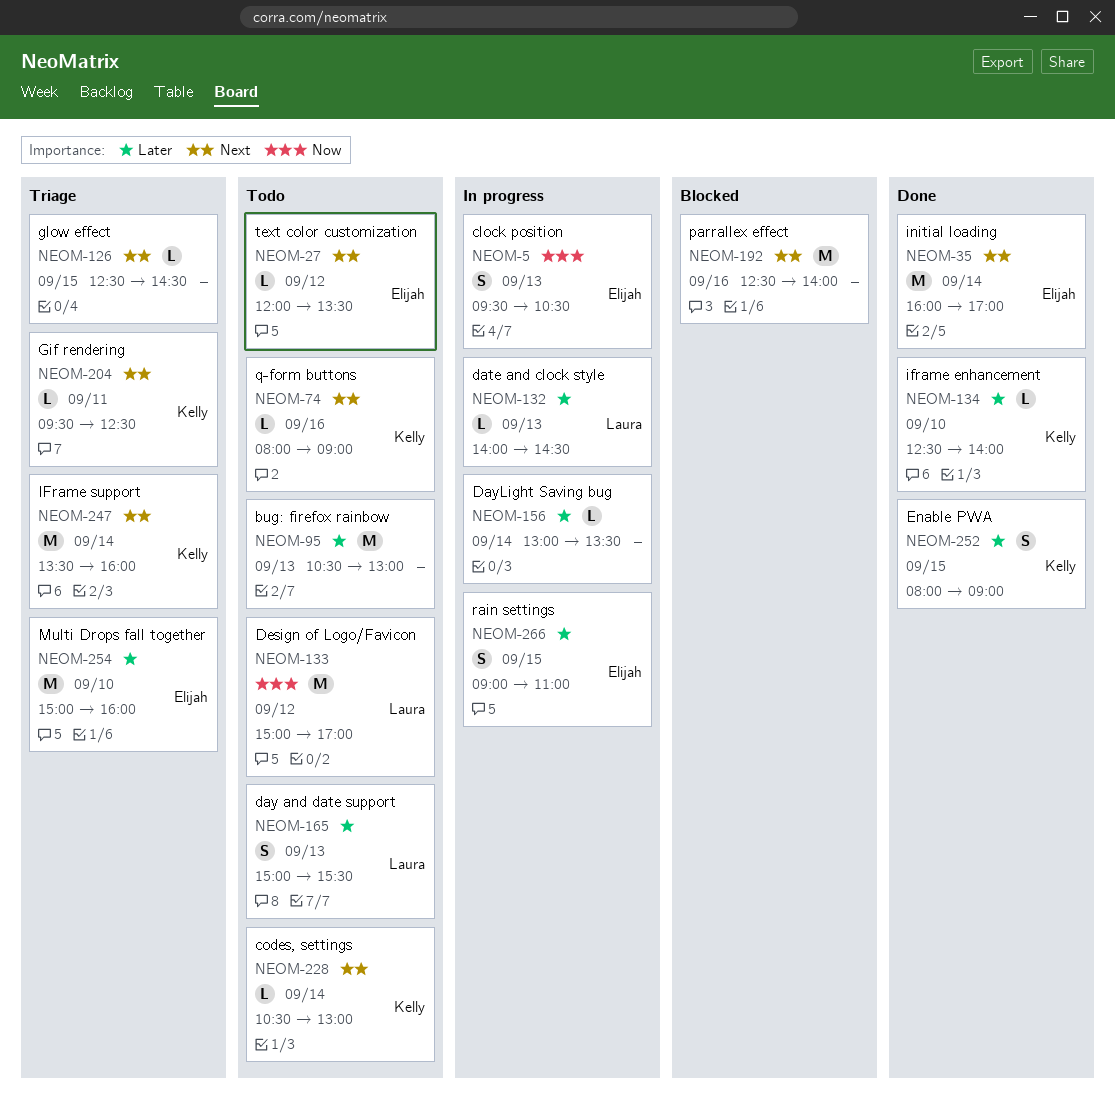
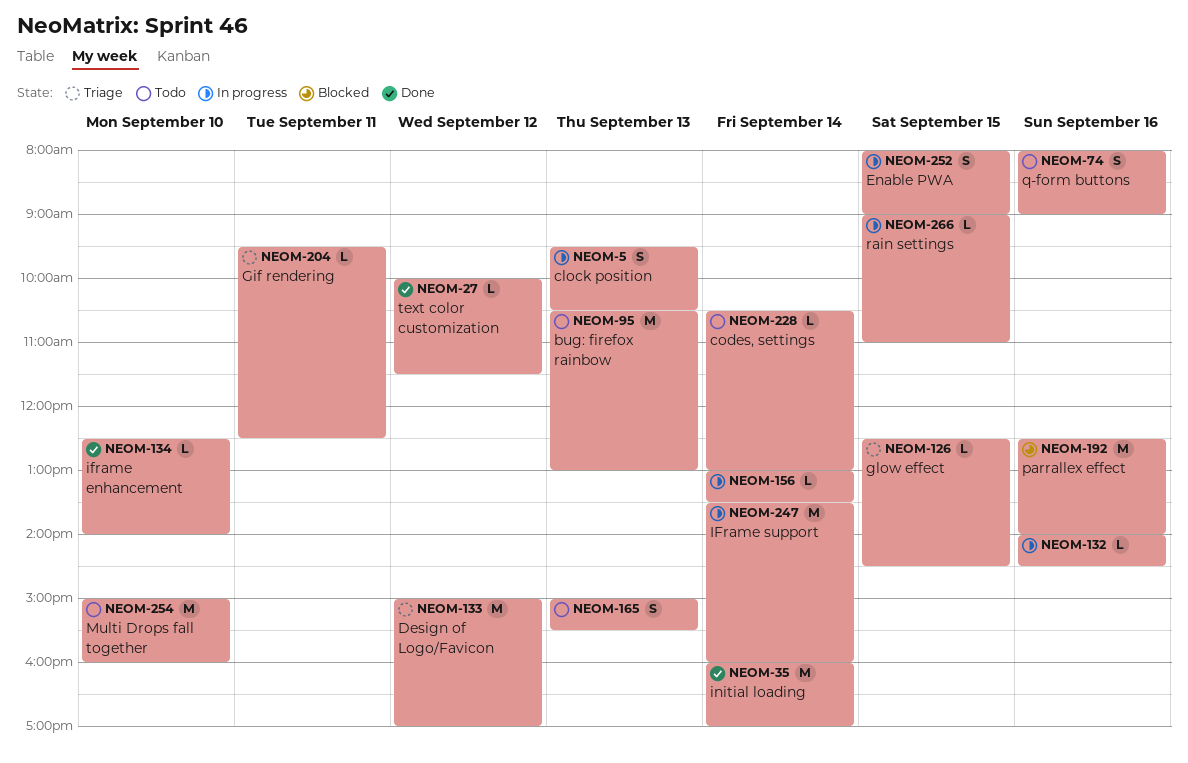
NEOM-27, status: Todo -> Done
NEOM-27, begins: 12:00 -> 10:00
NEOM-27, ends: 13:30 -> 11:30
NEOM-74, estimate: L -> S
NEOM-132, day: Sep 13 -> Sep 16
NEOM-133, status: Todo -> Triage
NEOM-247, status: Triage -> In progress
NEOM-252, status: Done -> In progress
NEOM-254, status: Triage -> Todo
NEOM-266, estimate: S -> L

